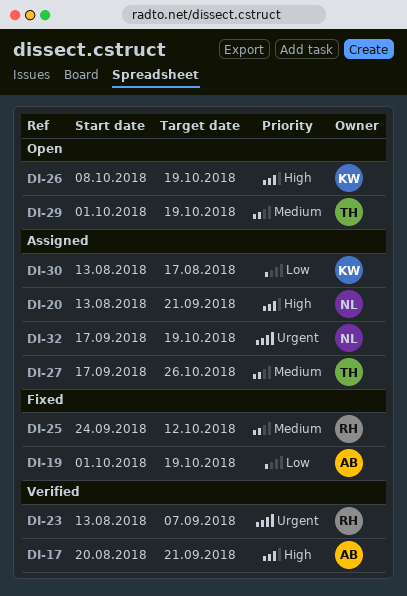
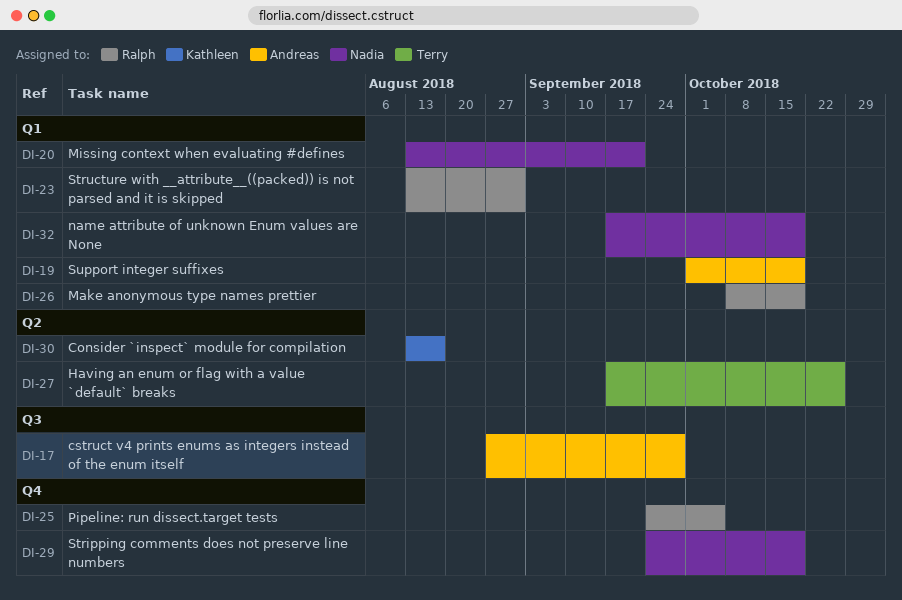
DI-17, start: Aug 20 -> Aug 27
DI-17, due: Sep 21 -> Sep 28
DI-23, due: Sep 7 -> Aug 31
DI-25, due: Oct 12 -> Oct 5
DI-26, owner: Kathleen -> Ralph
DI-29, owner: Terry -> Nadia
DI-29, start: Oct 1 -> Sep 24

